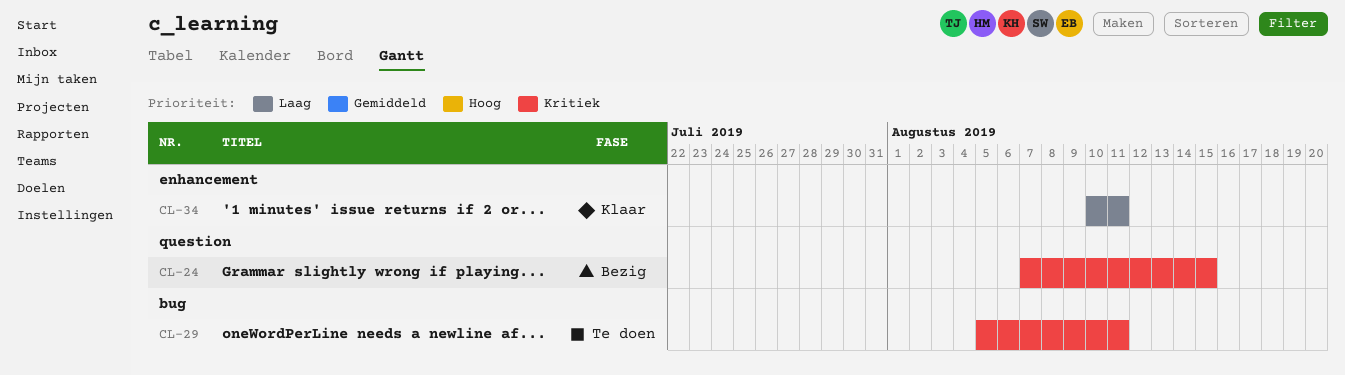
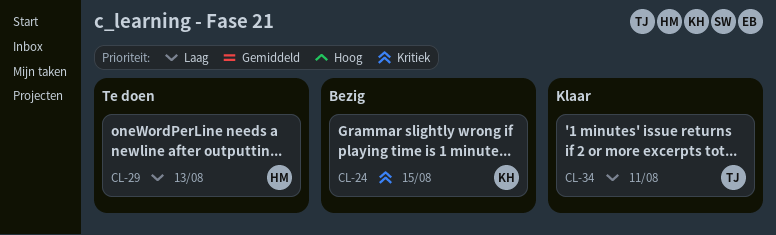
CL-29, priority: Kritiek -> Laag
CL-29, due: Aug 11 -> Aug 13

